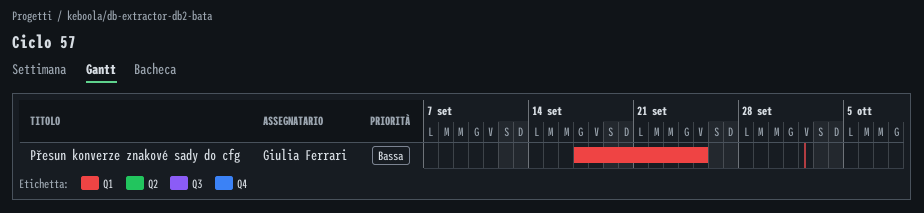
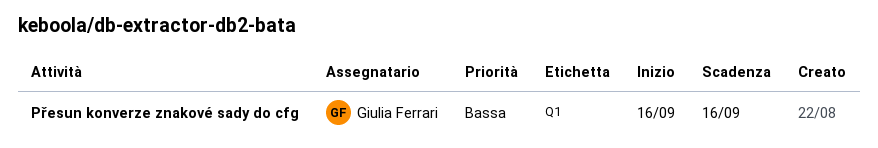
Přesun konverze znakové sady do cfg, start: Sep 17 -> Sep 16
Přesun konverze znakové sady do cfg, due: Sep 25 -> Sep 16

